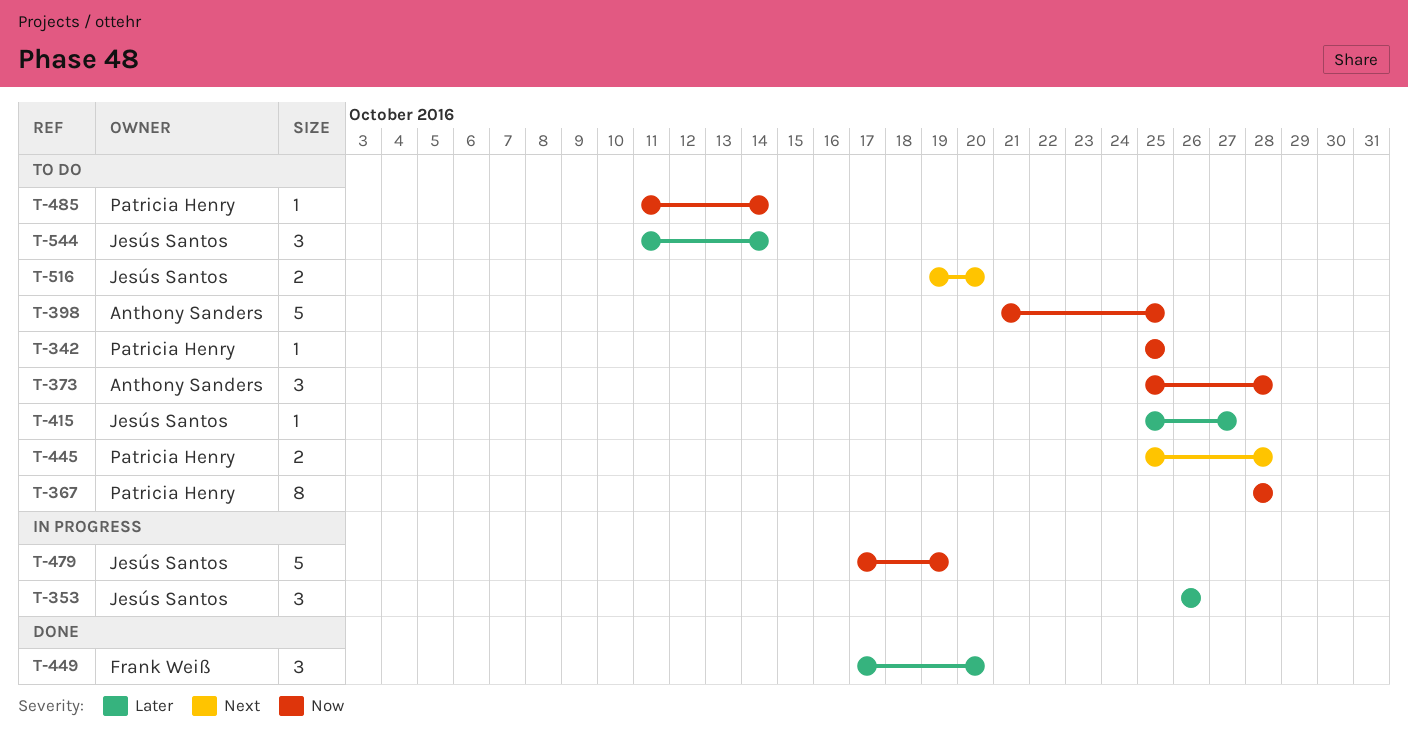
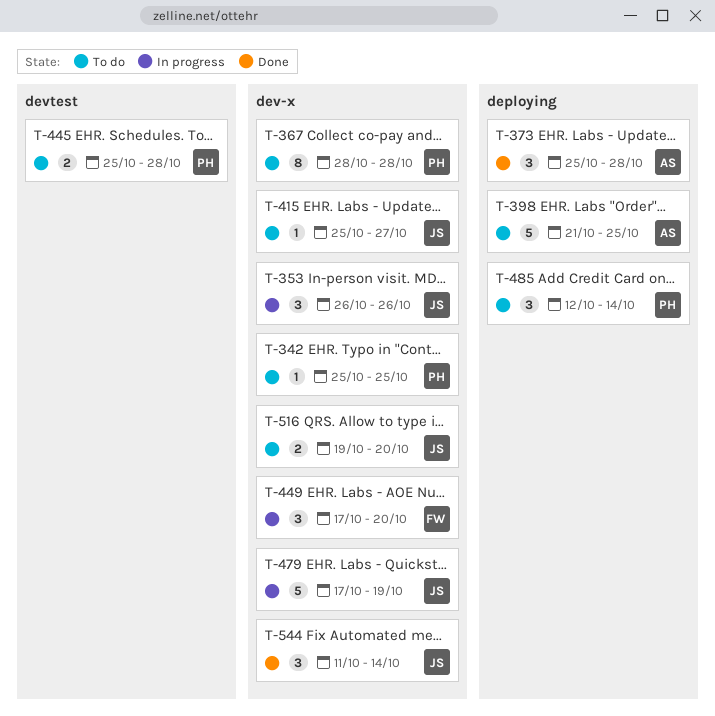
T-373, status: To do -> Done
T-449, status: Done -> In progress
T-485, estimate: 1 -> 3
T-485, start: Oct 11 -> Oct 12
T-544, status: To do -> Done

